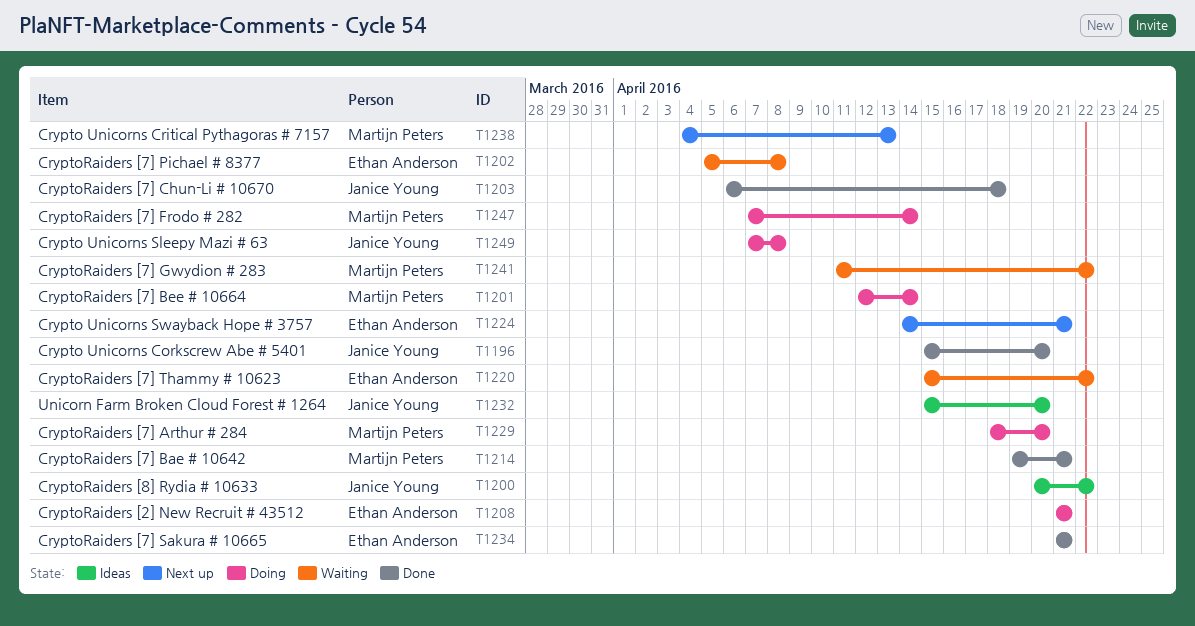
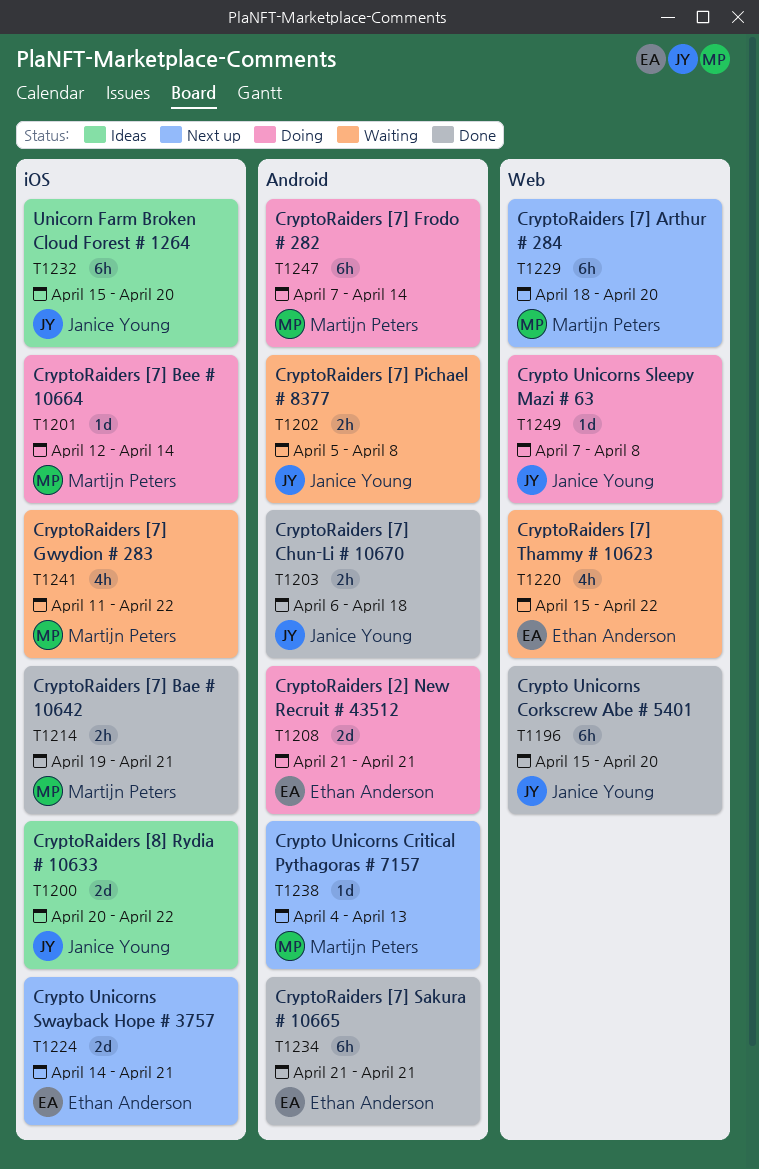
T1202, owner: Ethan Anderson -> Janice Young
T1229, status: Doing -> Next up

